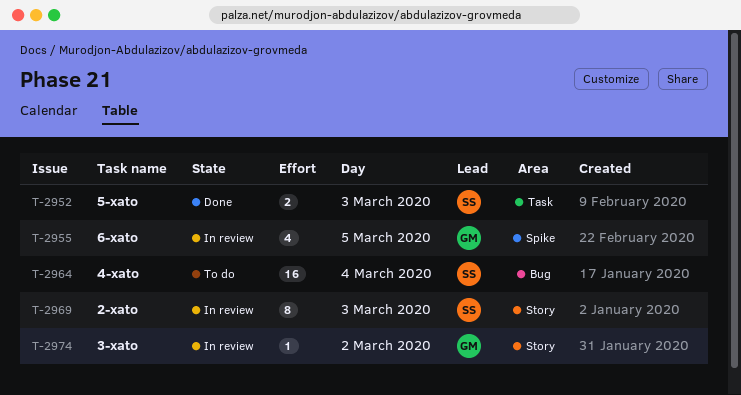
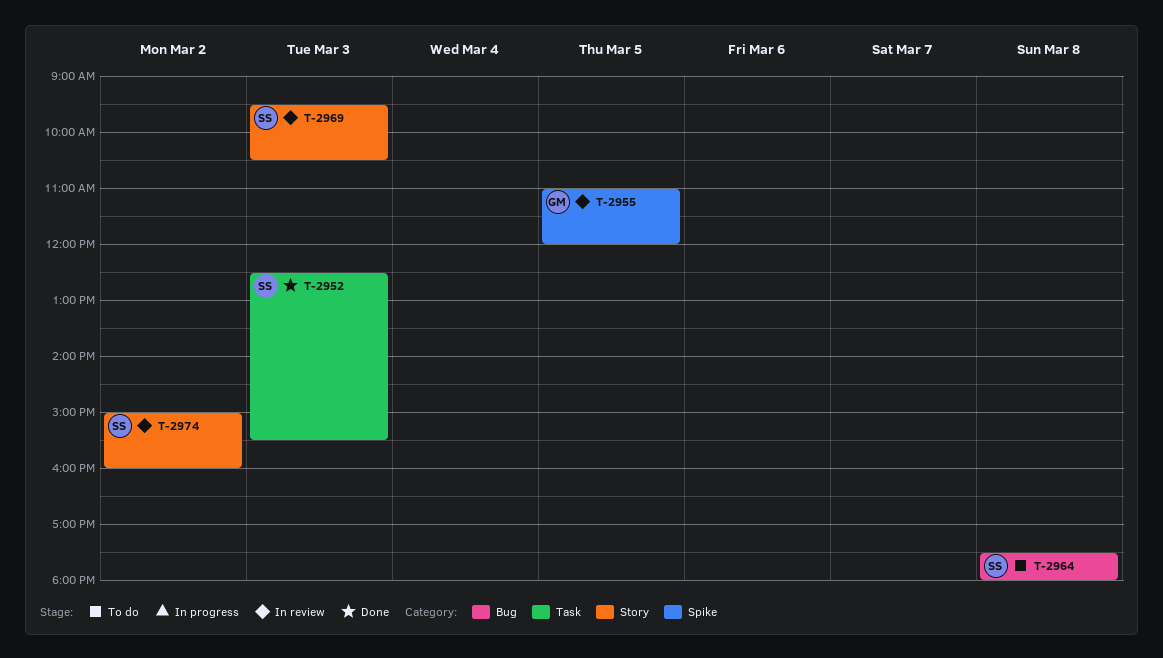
T-2964, day: Mar 4 -> Mar 8
T-2974, owner: GM -> SS

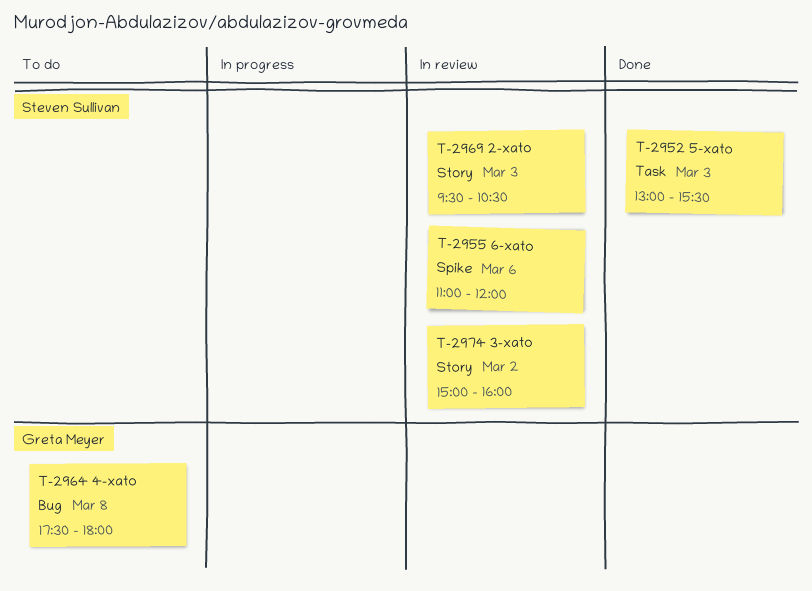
T-2952, begins: 12:30 -> 13:00
T-2955, owner: Greta Meyer -> Steven Sullivan
T-2955, day: Mar 5 -> Mar 6
T-2964, owner: Steven Sullivan -> Greta Meyer

